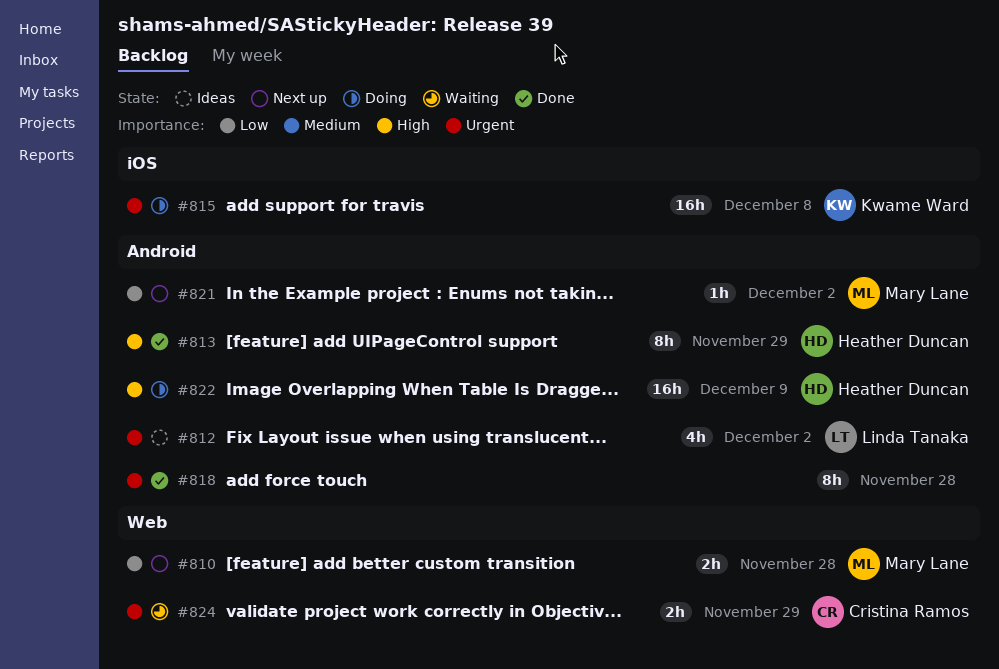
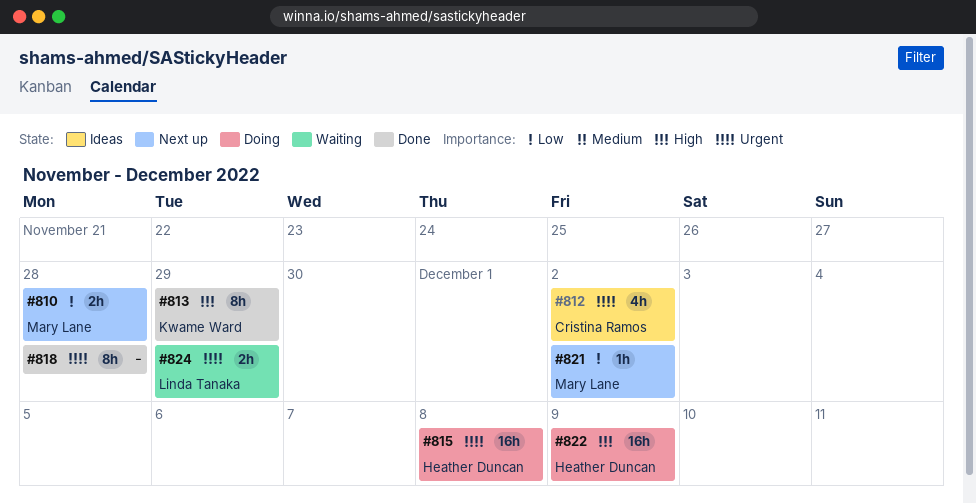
#812, owner: Linda Tanaka -> Cristina Ramos
#813, owner: Heather Duncan -> Kwame Ward
#815, owner: Kwame Ward -> Heather Duncan
#824, owner: Cristina Ramos -> Linda Tanaka

